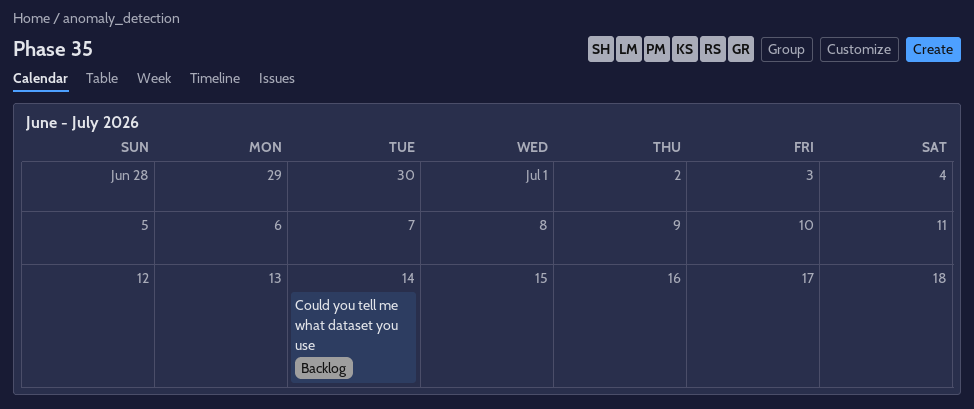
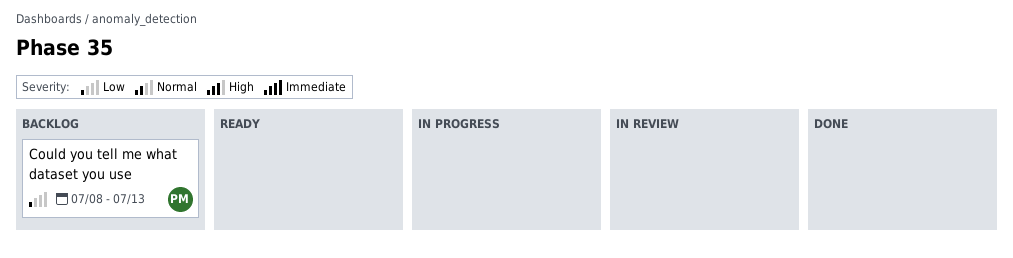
Could you tell me what dataset you use, due: Jul 14 -> Jul 13

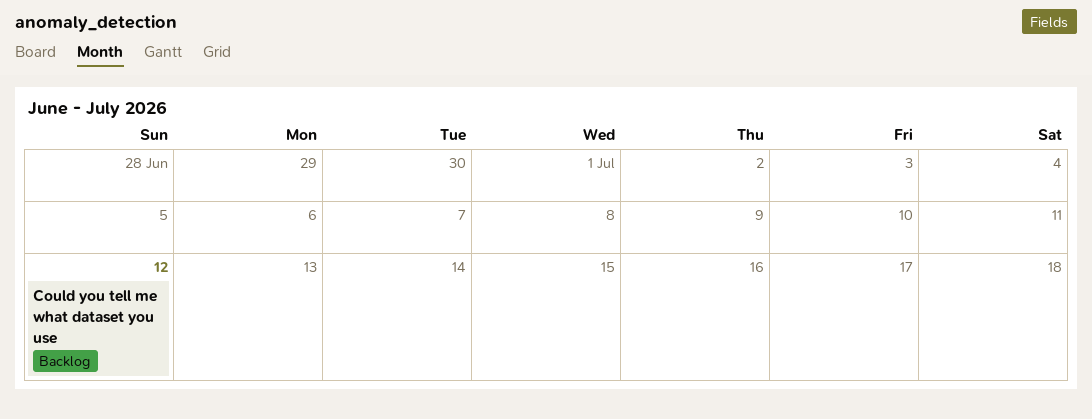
Could you tell me what dataset you use, due: Jul 13 -> Jul 12

